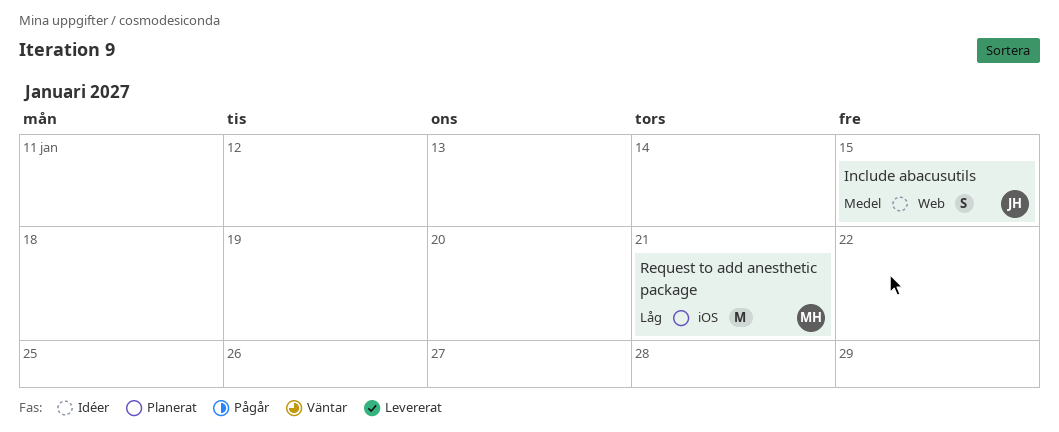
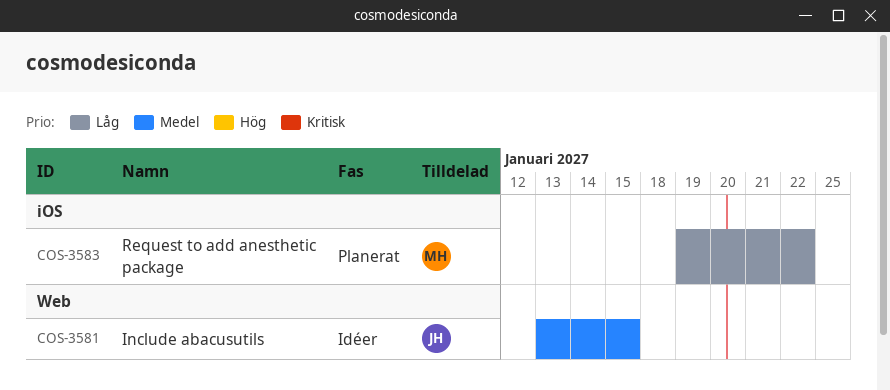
Request to add anesthetic package, due: Jan 21 -> Jan 22

